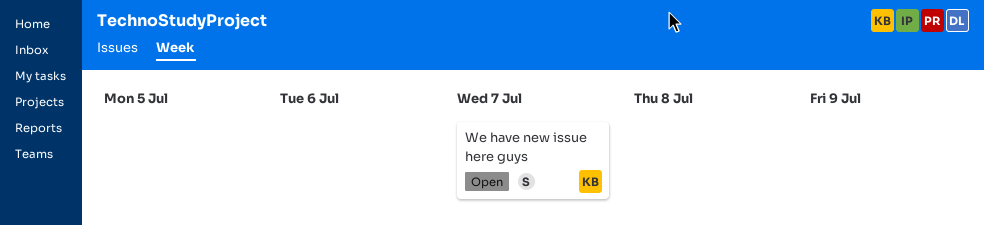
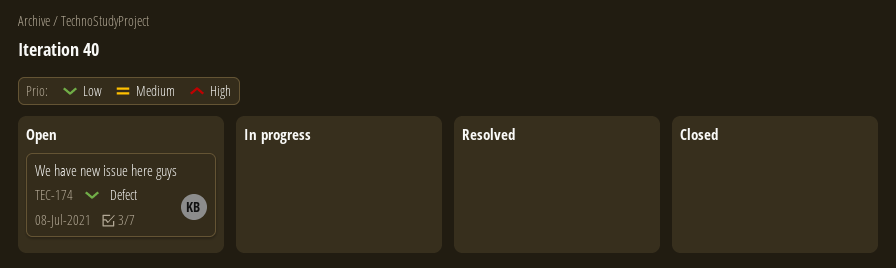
We have new issue here guys, due: Jul 7 -> Jul 8

